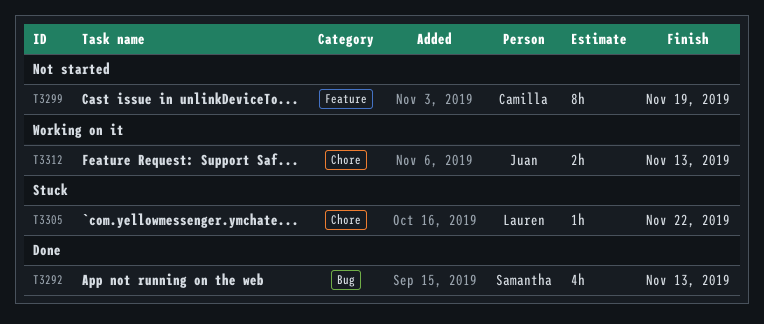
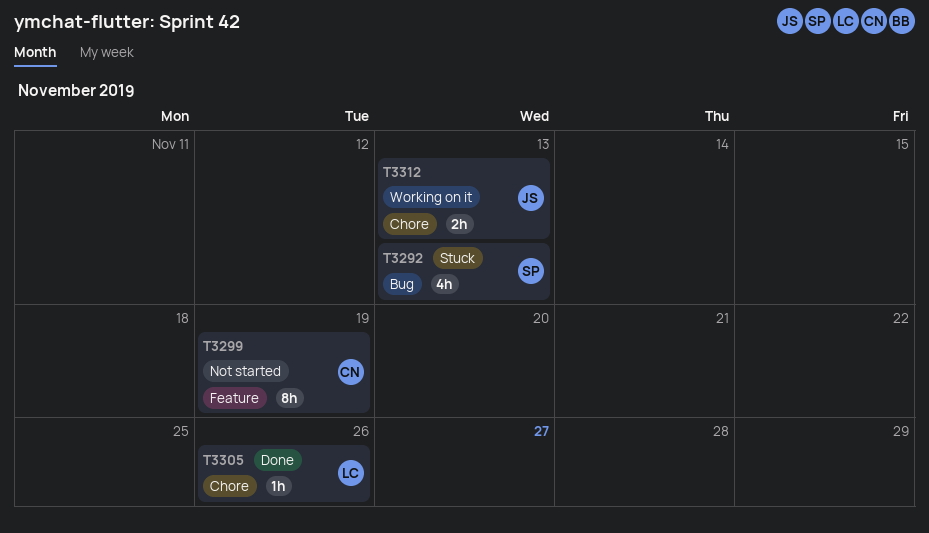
T3292, status: Done -> Stuck
T3305, status: Stuck -> Done
T3305, due: Nov 22 -> Nov 26

